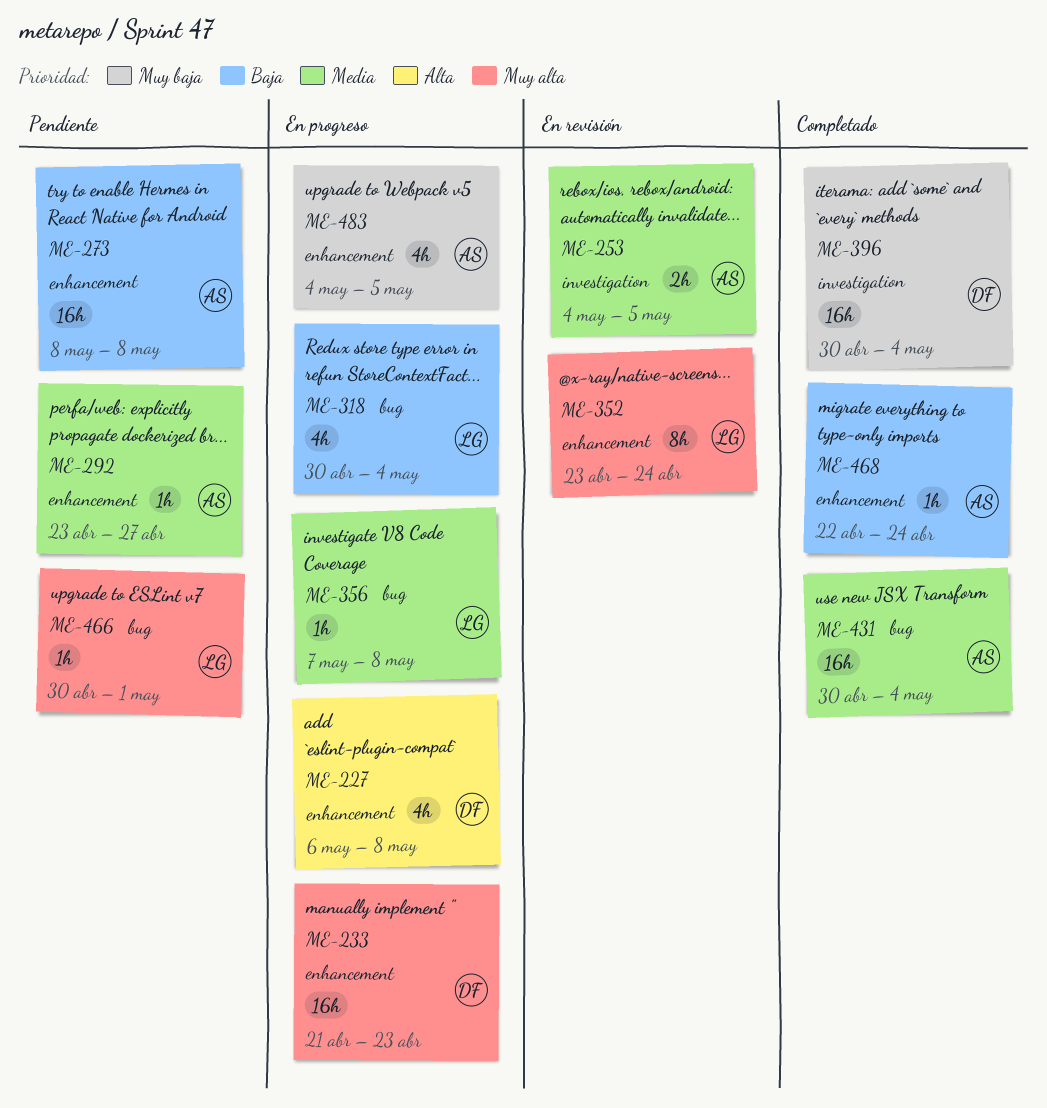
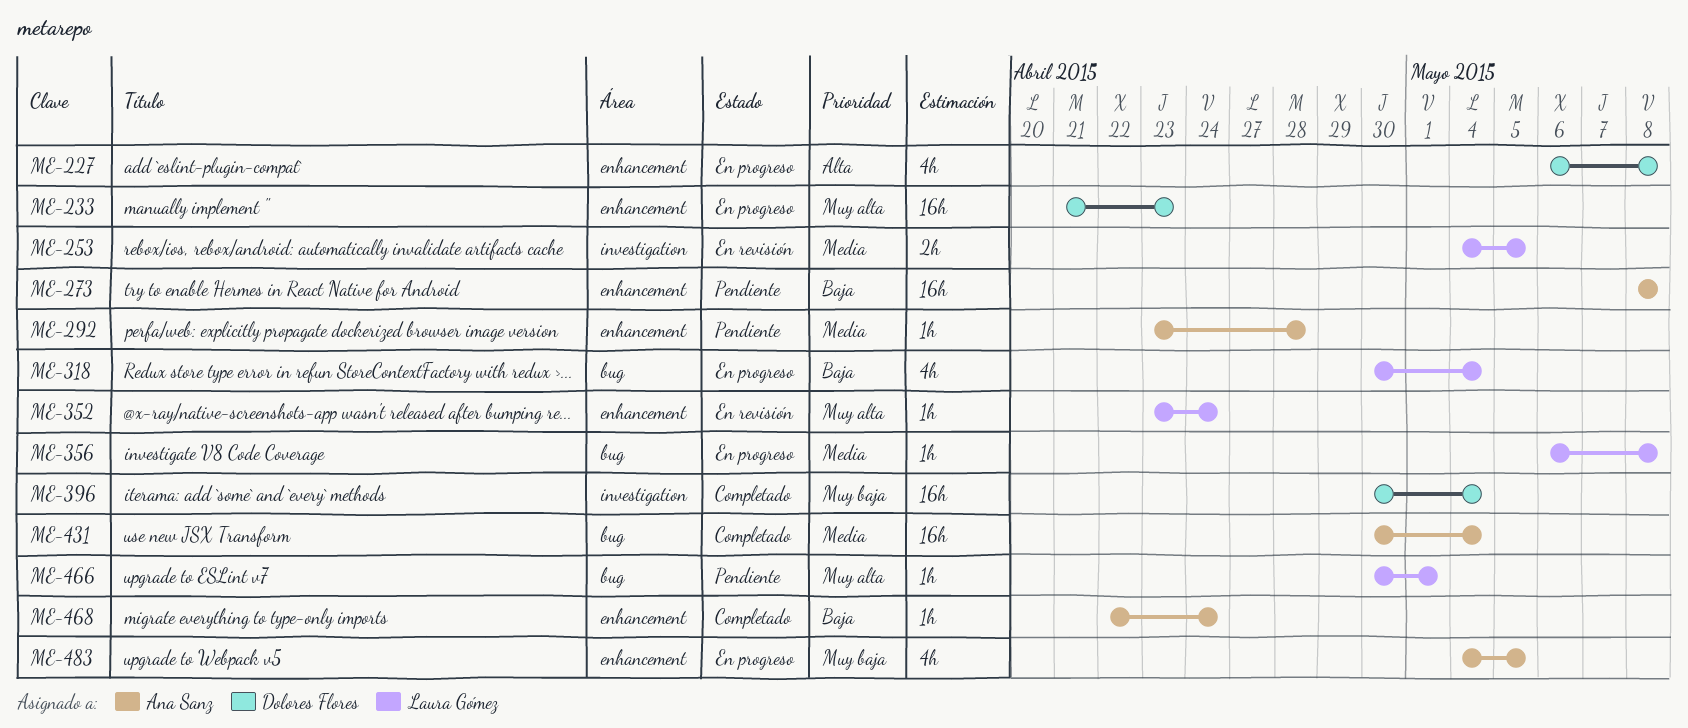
ME-253, owner: Ana Sanz -> Laura Gómez
ME-292, due: Apr 27 -> Apr 28
ME-352, estimate: 8h -> 1h
ME-356, start: May 7 -> May 6

